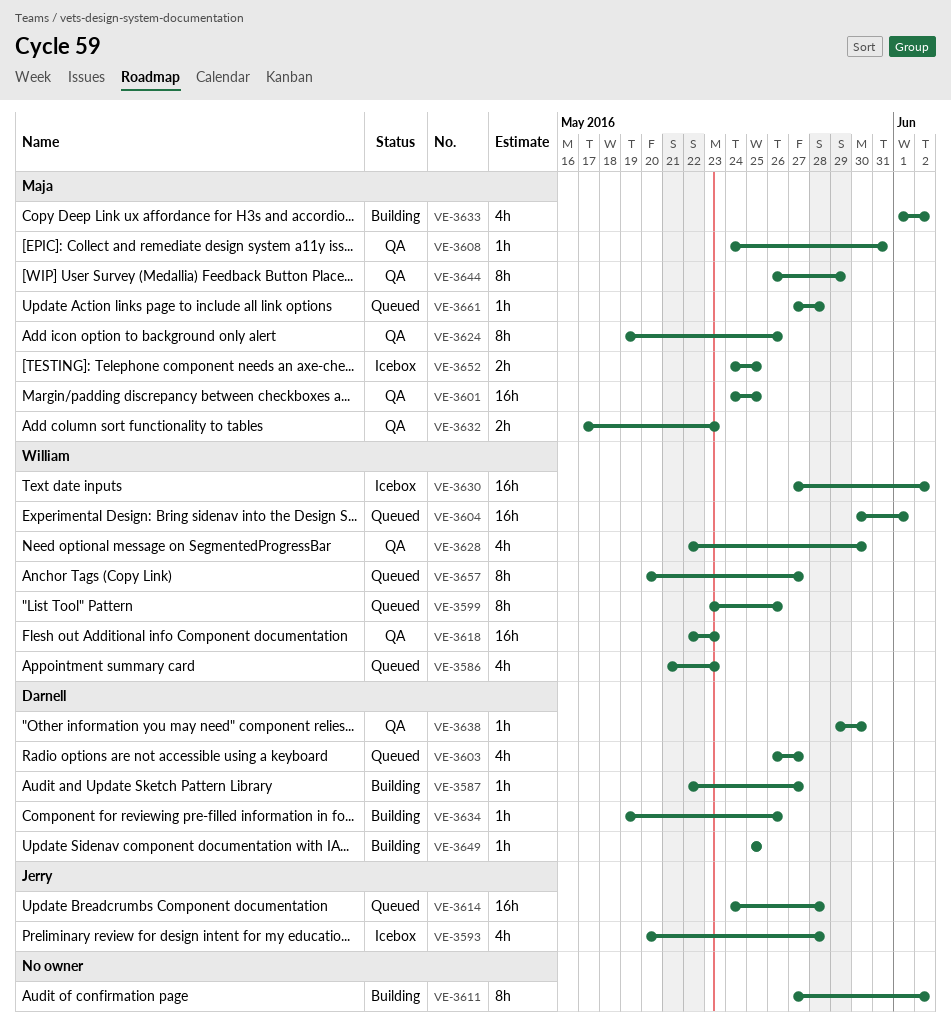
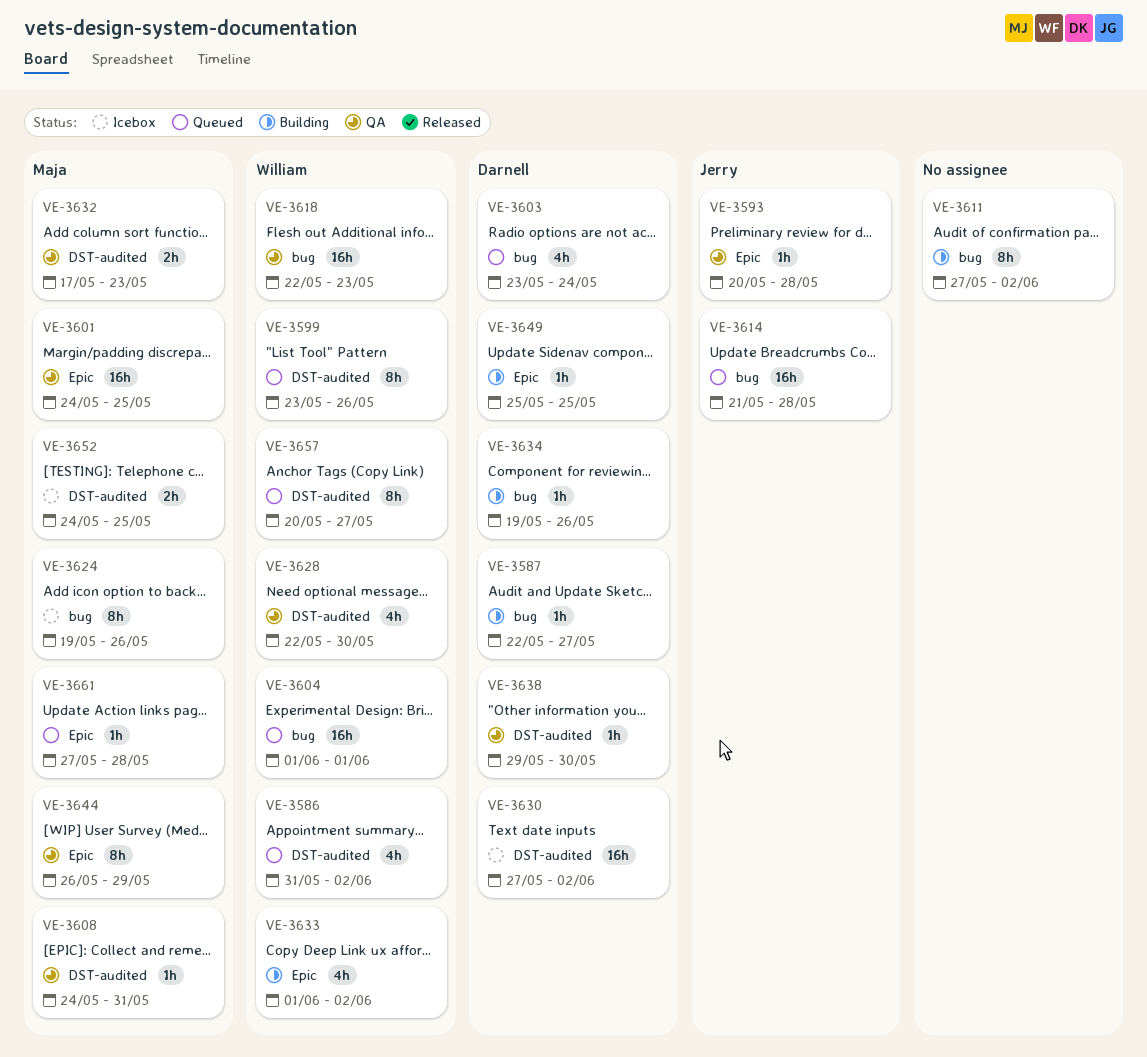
VE-3586, start: May 21 -> May 31
VE-3586, due: May 23 -> Jun 2
VE-3593, status: Icebox -> QA
VE-3593, estimate: 4h -> 1h
VE-3603, start: May 26 -> May 23
VE-3603, due: May 27 -> May 24
VE-3604, start: May 30 -> Jun 1
VE-3614, start: May 24 -> May 21
VE-3624, status: QA -> Icebox
VE-3630, owner: William -> Darnell
VE-3633, owner: Maja -> William

